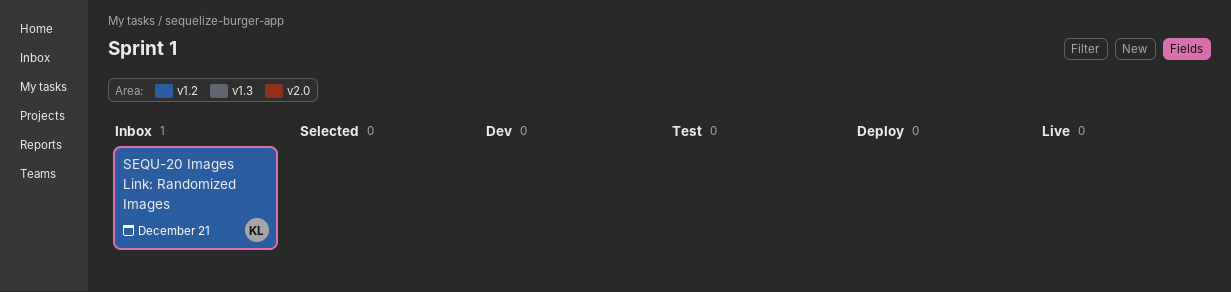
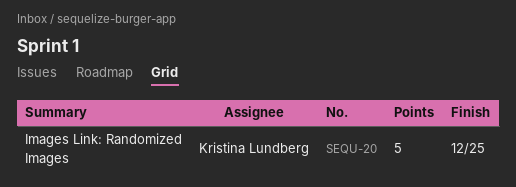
SEQU-20, due: Dec 21 -> Dec 25

